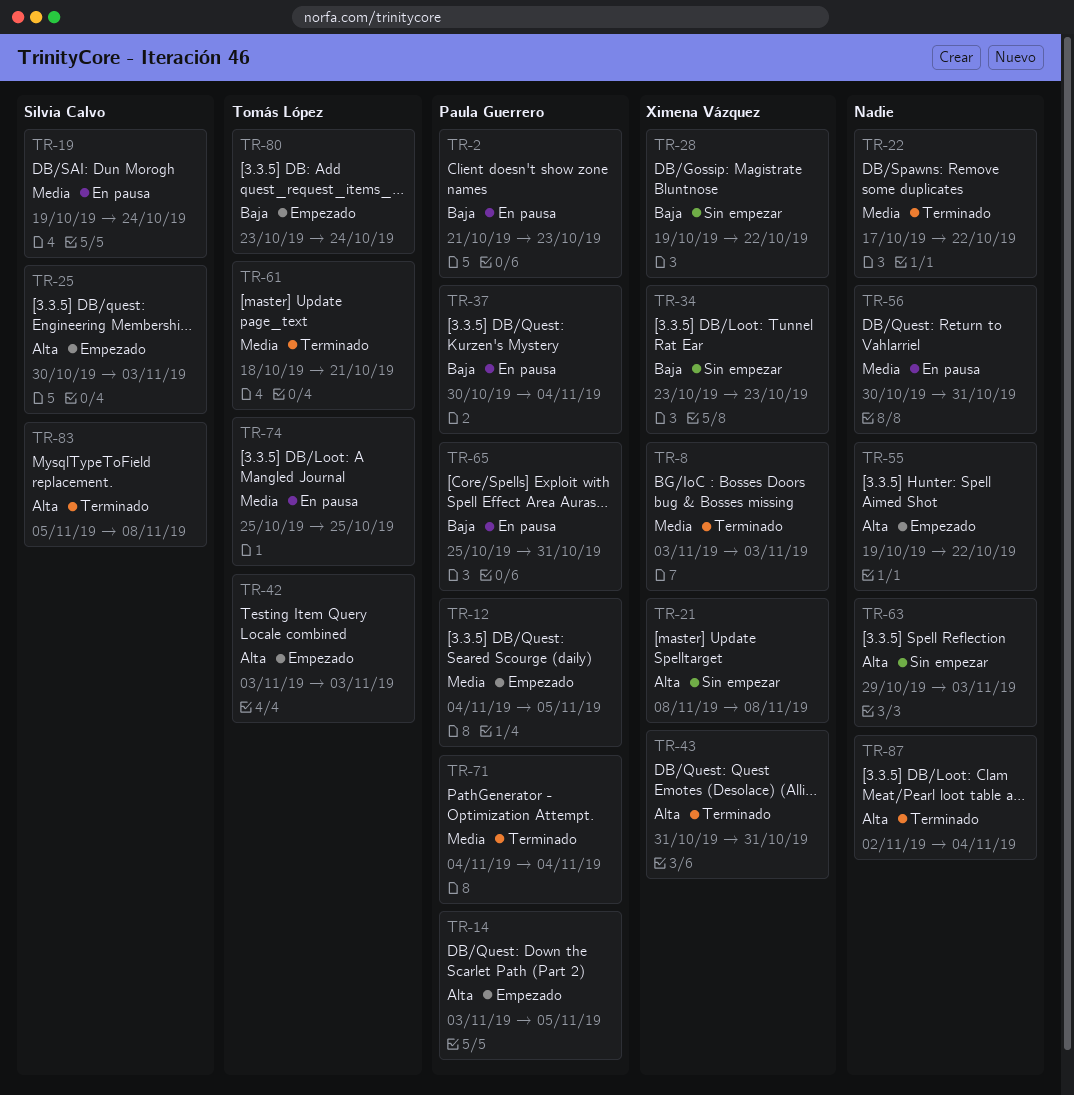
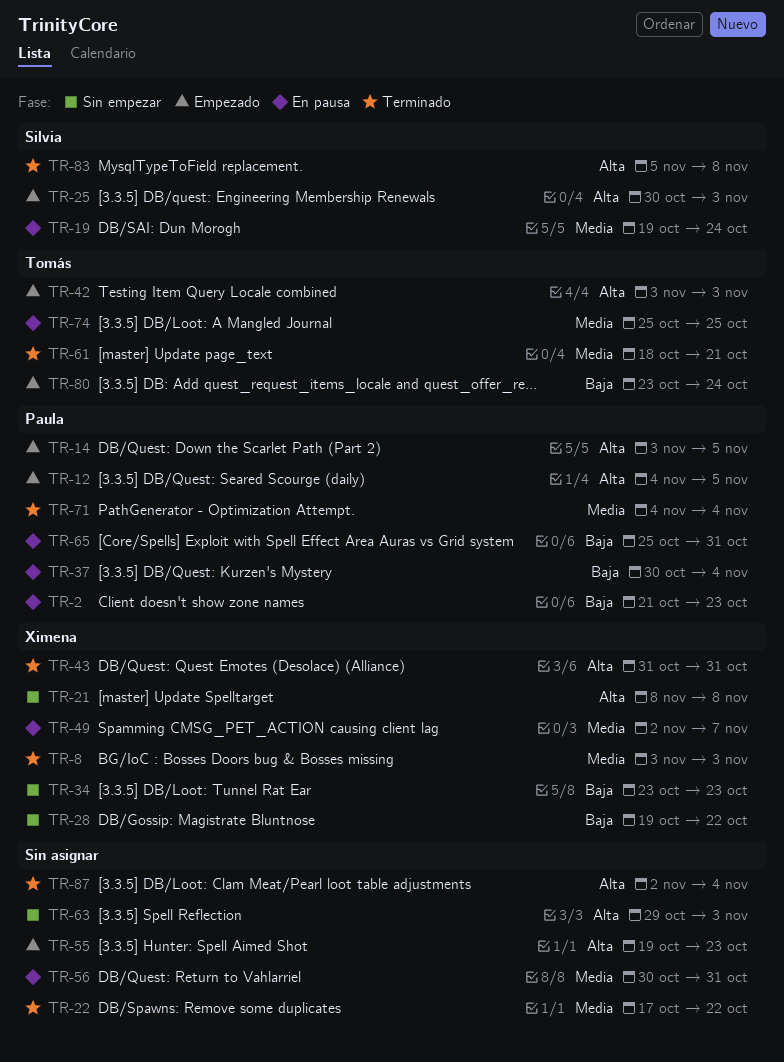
TR-12, priority: Media -> Alta
TR-49: none -> present
TR-55, due: Oct 22 -> Oct 23

